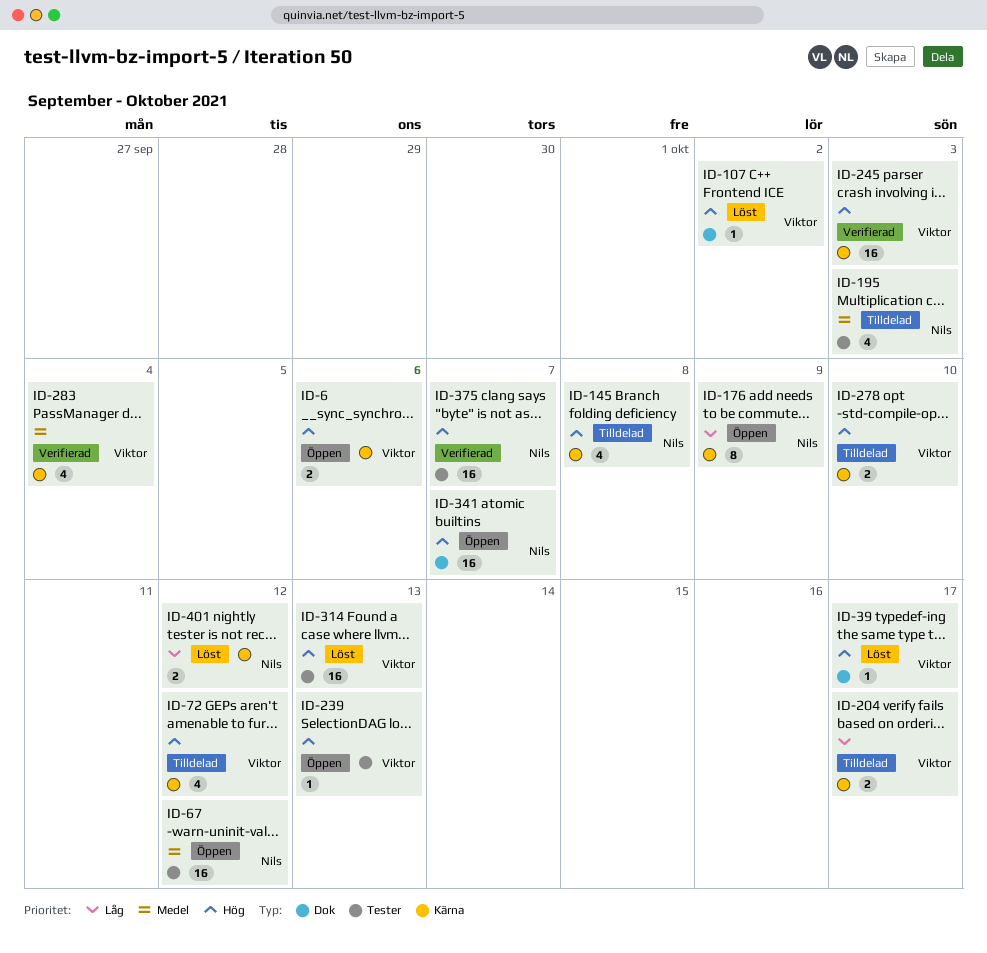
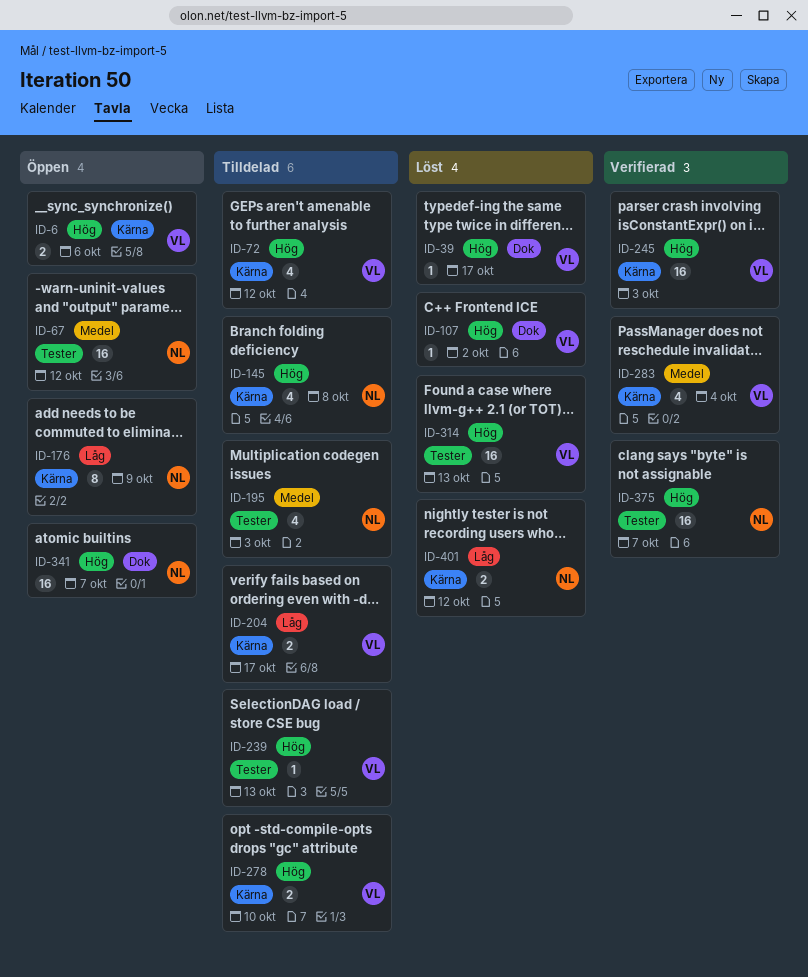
ID-239, status: Öppen -> Tilldelad

